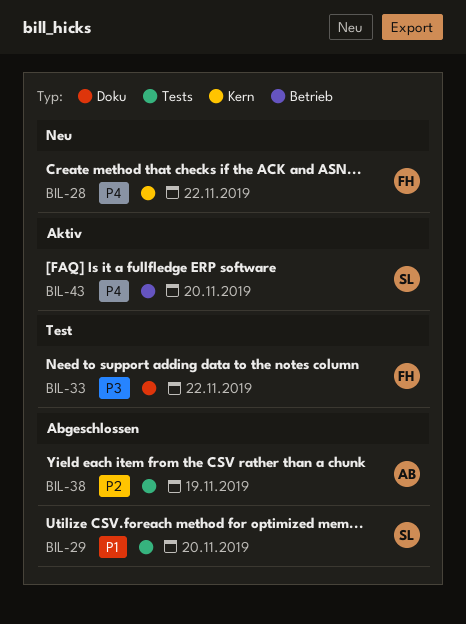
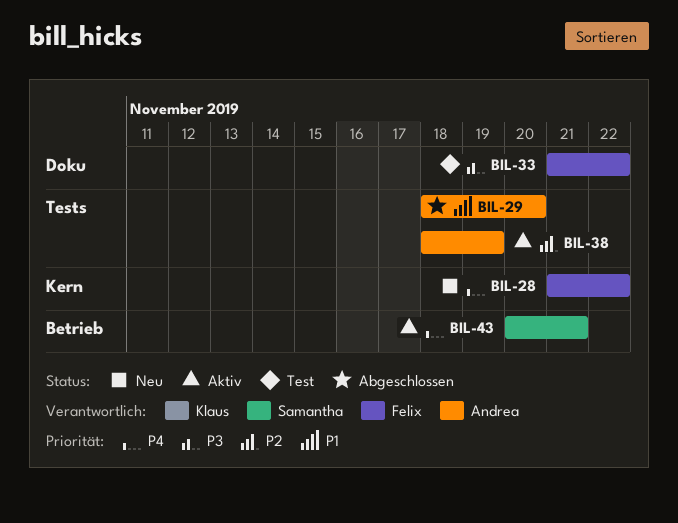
BIL-29, owner: Samantha -> Andrea
BIL-38, status: Abgeschlossen -> Aktiv
BIL-43, due: Nov 20 -> Nov 21

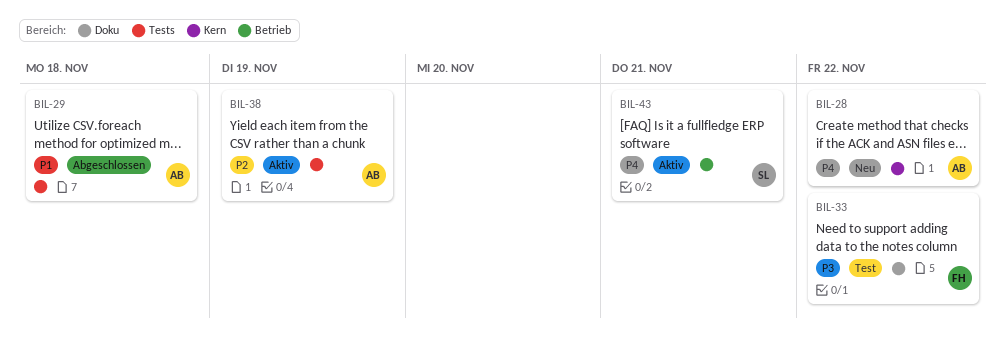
BIL-28, owner: Felix -> Andrea
BIL-29, due: Nov 20 -> Nov 18

